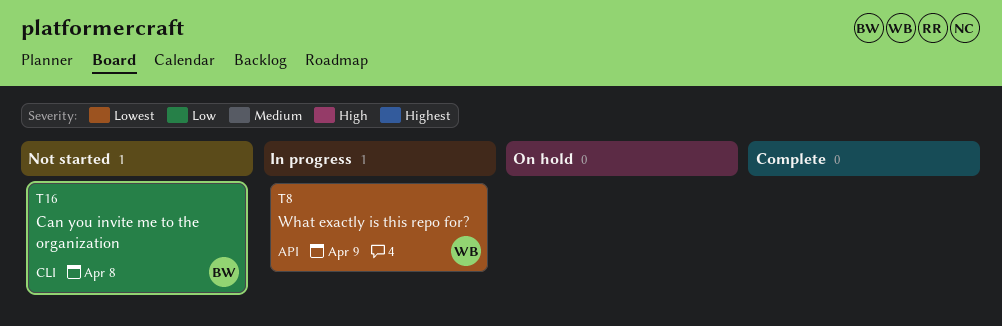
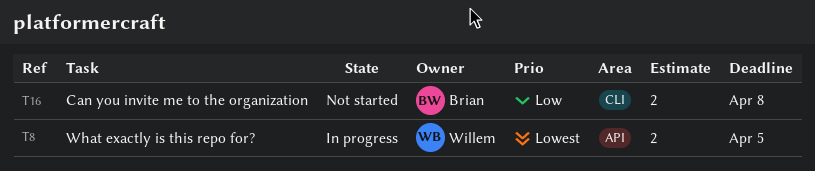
T8, due: Apr 9 -> Apr 5

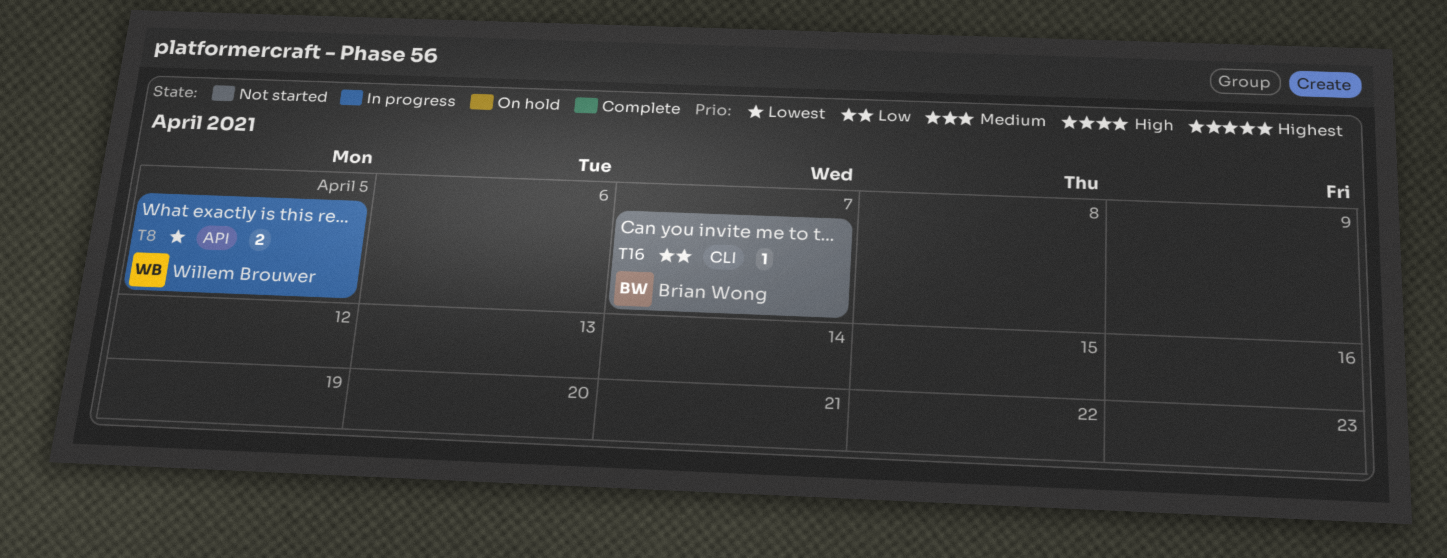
T16, estimate: 2 -> 1
T16, due: Apr 8 -> Apr 7

